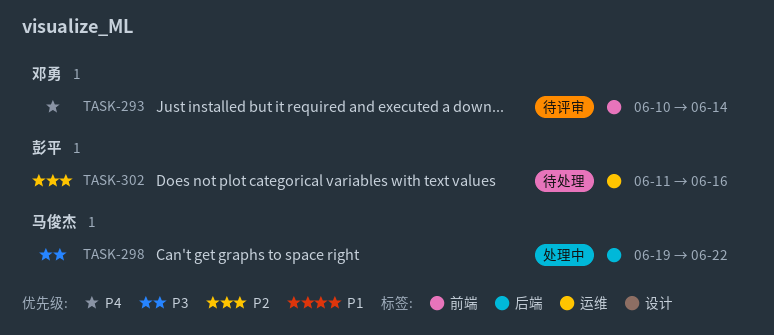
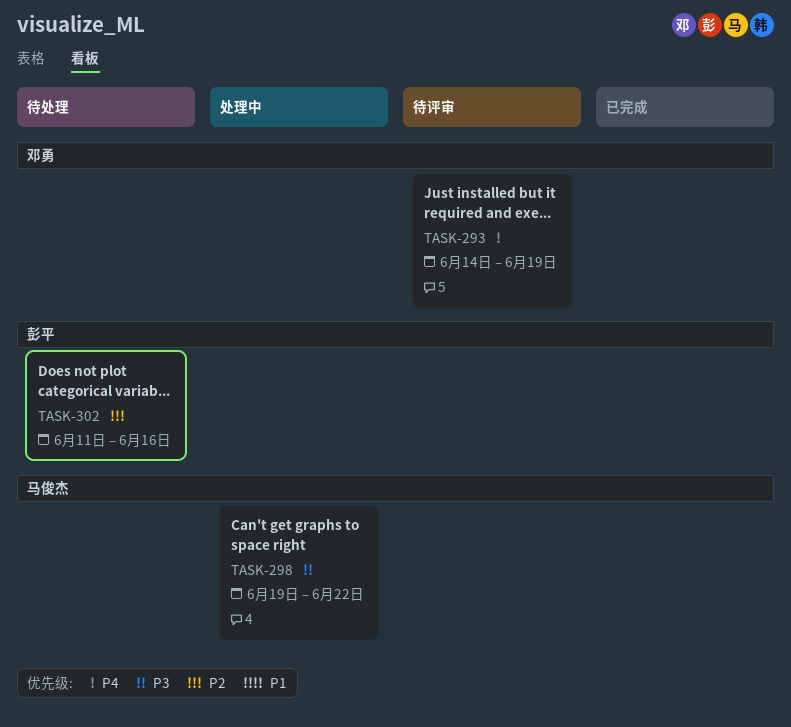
TASK-293, start: Jun 10 -> Jun 14
TASK-293, due: Jun 14 -> Jun 19

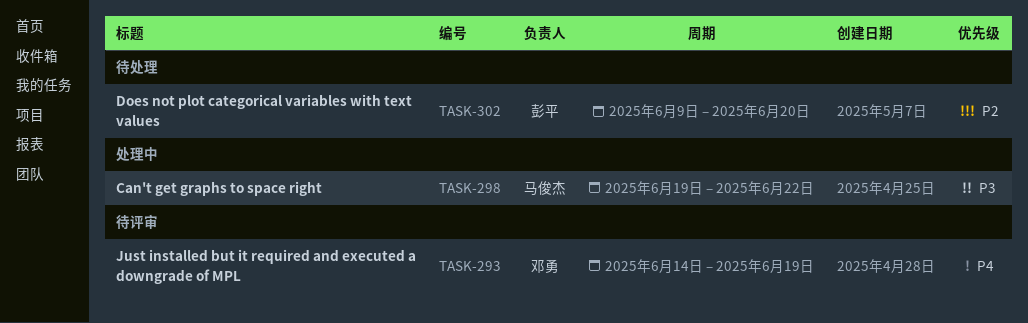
TASK-302, start: Jun 11 -> Jun 9
TASK-302, due: Jun 16 -> Jun 20

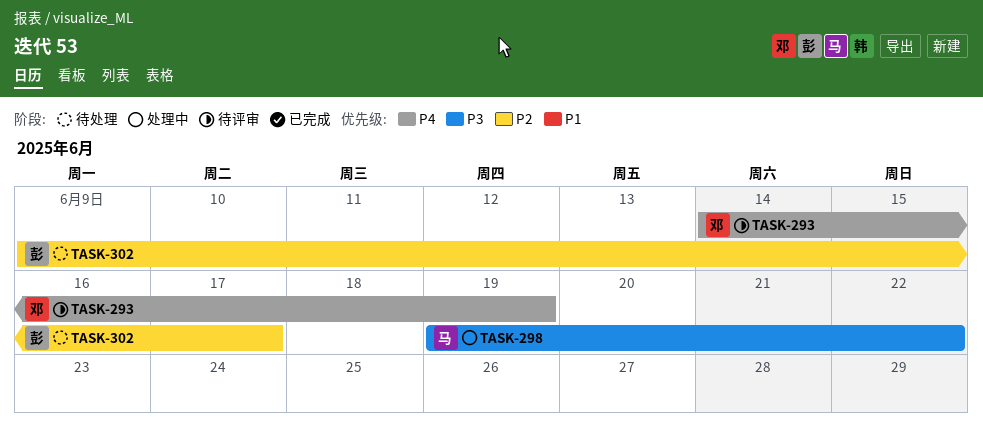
TASK-302, due: Jun 20 -> Jun 17

